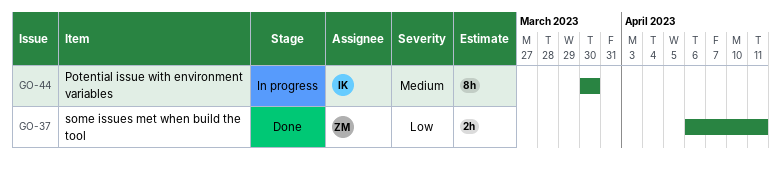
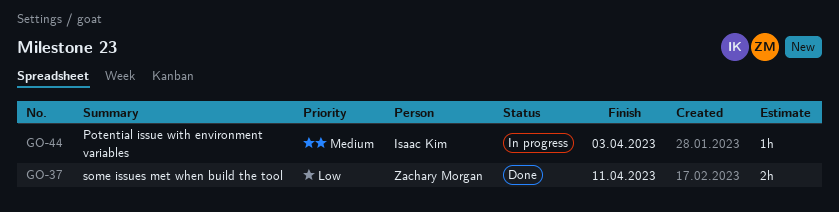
GO-44, estimate: 8h -> 1h
GO-44, due: Mar 30 -> Apr 3

